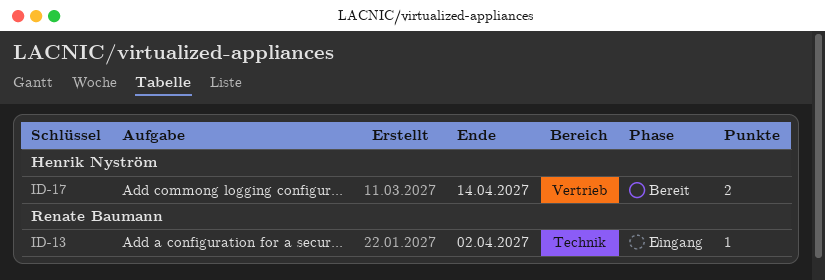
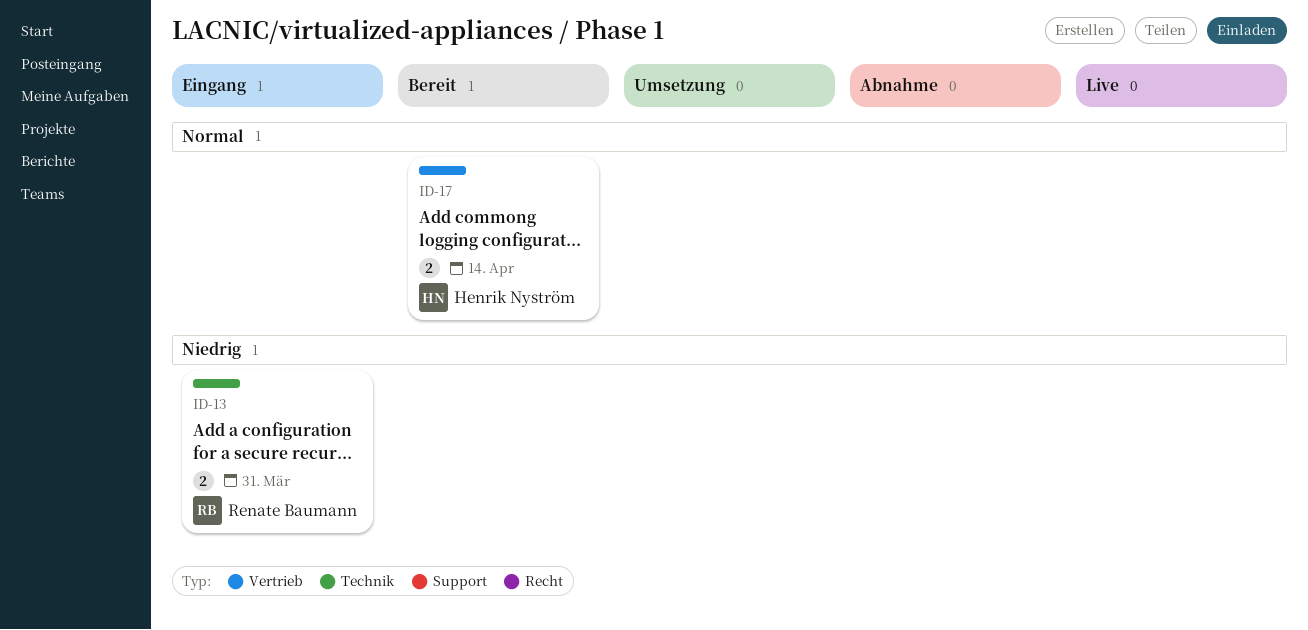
ID-13, estimate: 1 -> 2
ID-13, due: Apr 2 -> Mar 31

